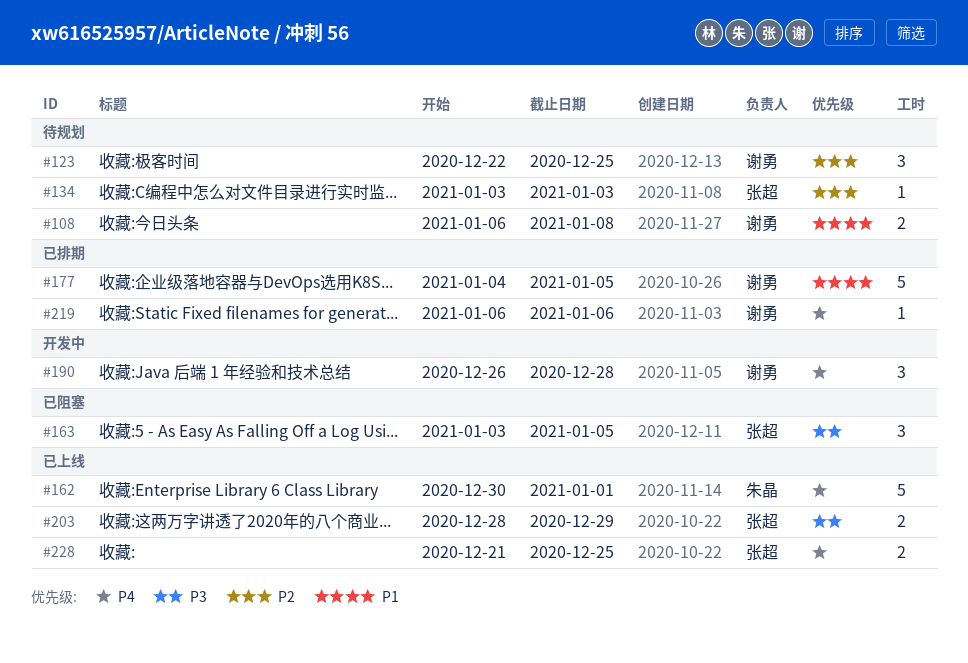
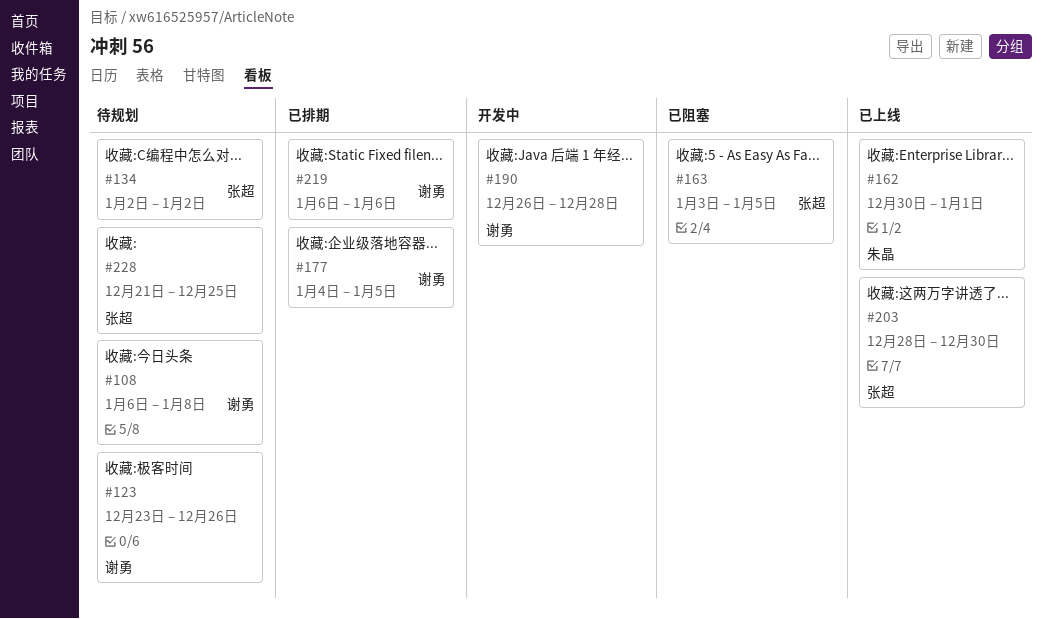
#123, start: Dec 22 -> Dec 23
#123, due: Dec 25 -> Dec 26
#134, start: Jan 3 -> Jan 2
#134, due: Jan 3 -> Jan 2
#203, due: Dec 29 -> Dec 30
#228, status: 已上线 -> 待规划

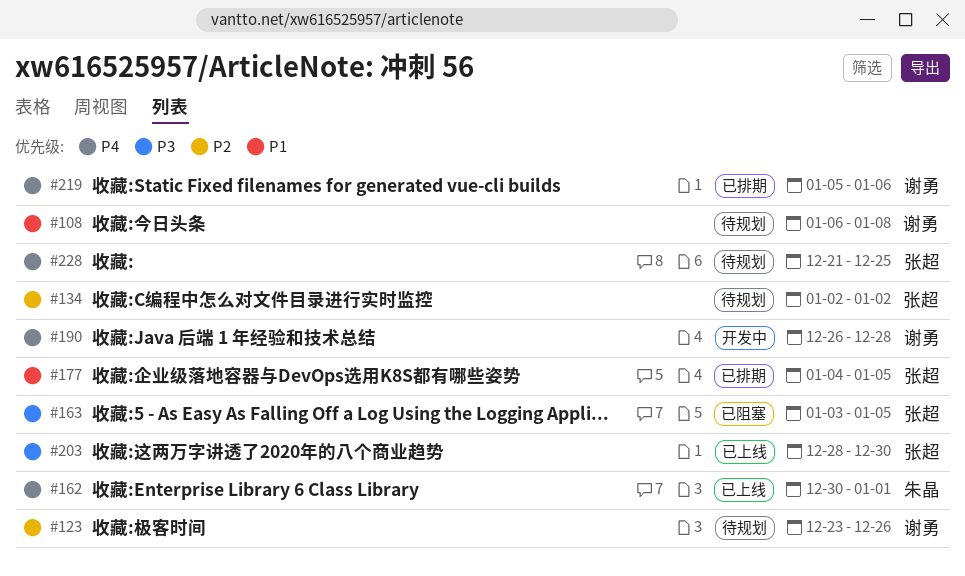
#177, owner: 谢勇 -> 张超
#219, start: Jan 6 -> Jan 5

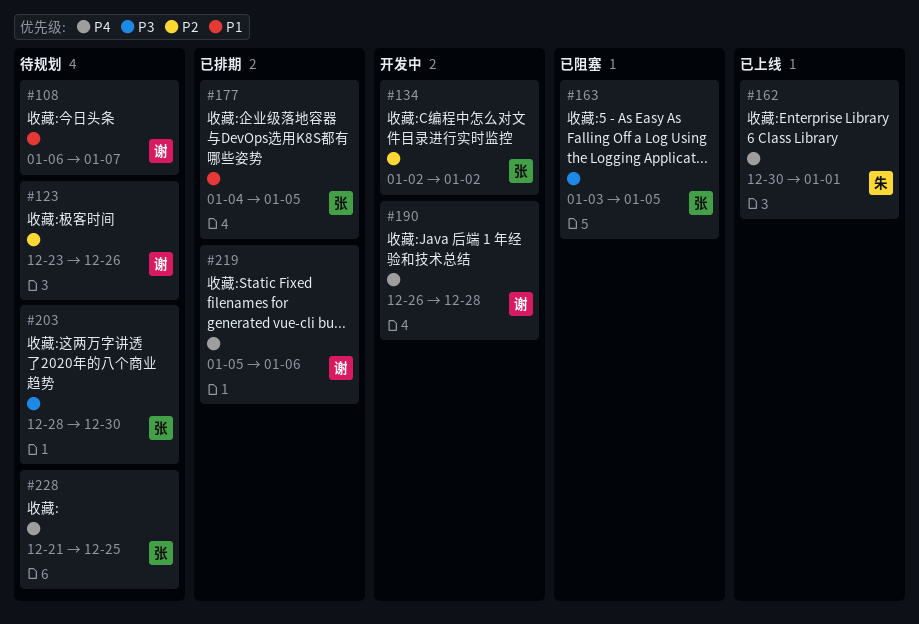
#108, due: Jan 8 -> Jan 7
#134, status: 待规划 -> 开发中
#203, status: 已上线 -> 待规划

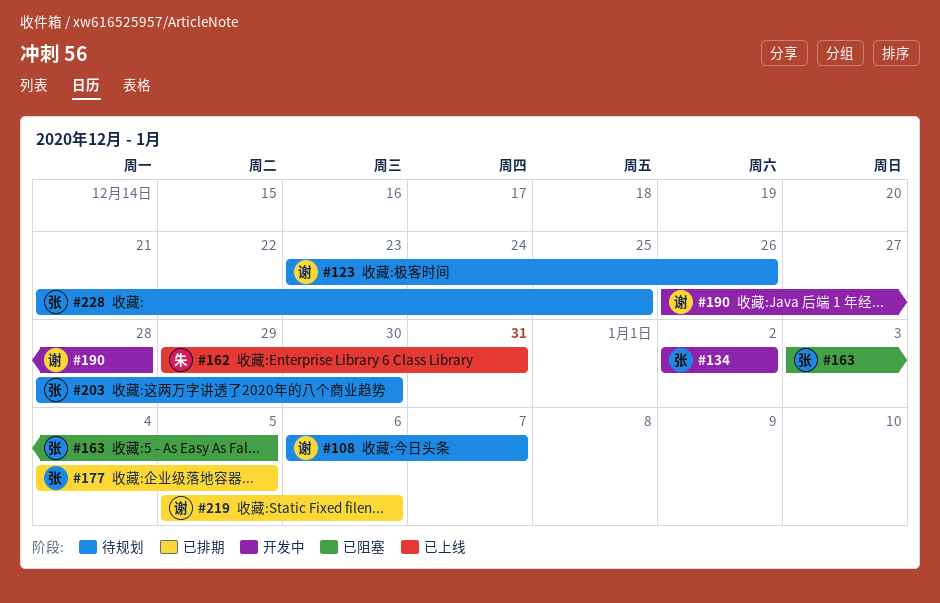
#162, start: Dec 30 -> Dec 29
#162, due: Jan 1 -> Dec 31

